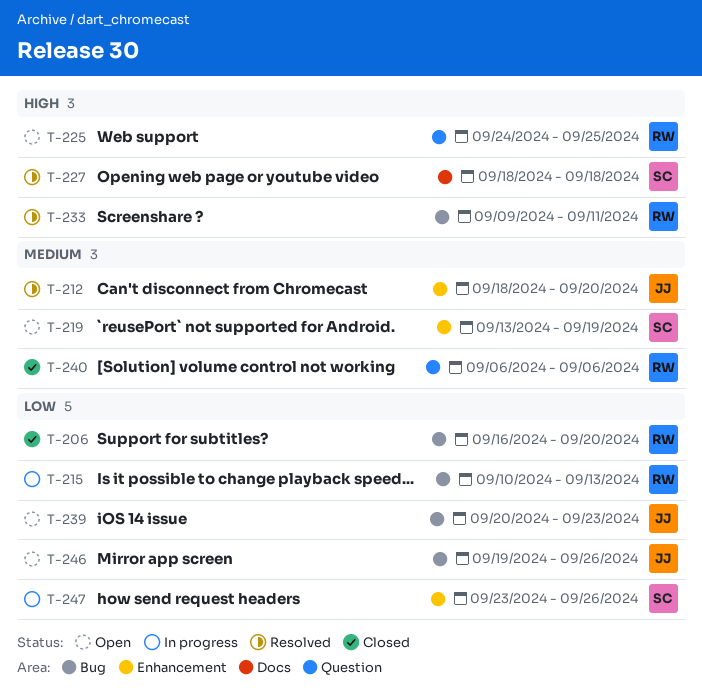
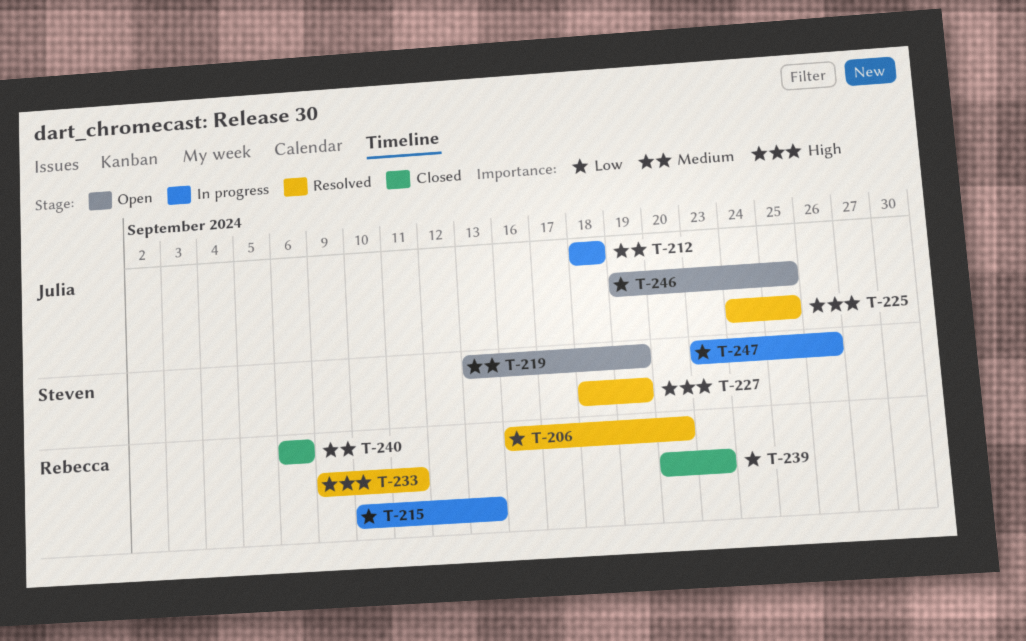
T-206, status: Closed -> Resolved
T-212, status: Resolved -> In progress
T-212, due: Sep 20 -> Sep 18
T-225, status: Open -> Resolved
T-225, owner: Rebecca -> Julia
T-227, due: Sep 18 -> Sep 19
T-239, status: Open -> Closed
T-239, owner: Julia -> Rebecca
T-246, due: Sep 26 -> Sep 25

